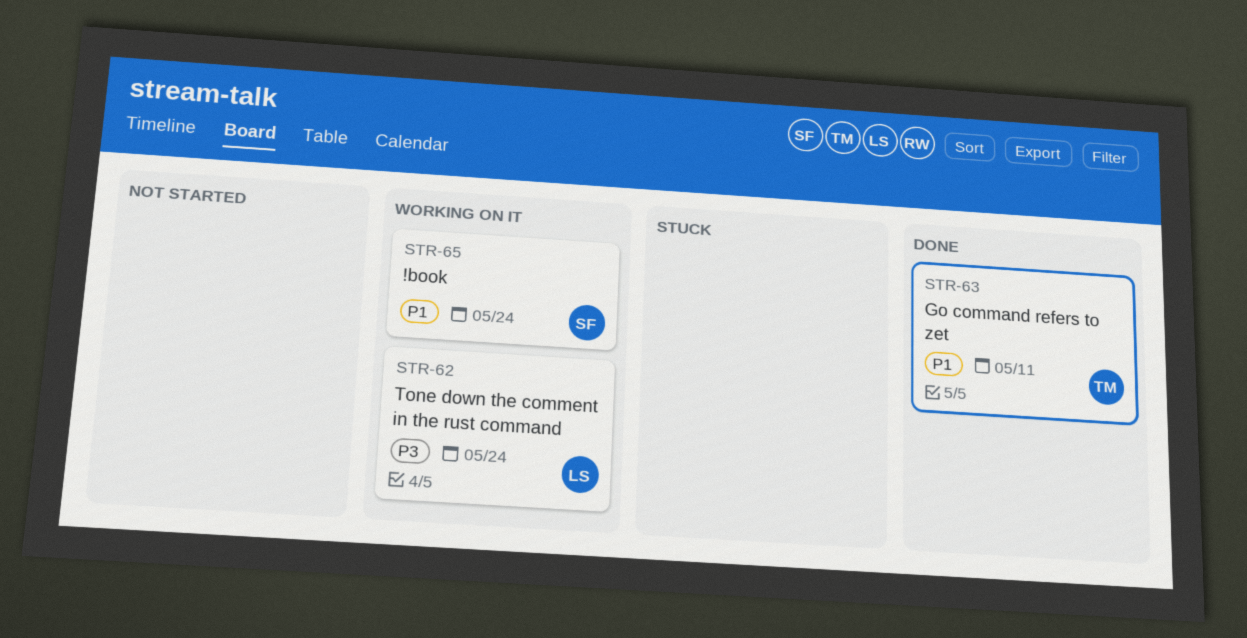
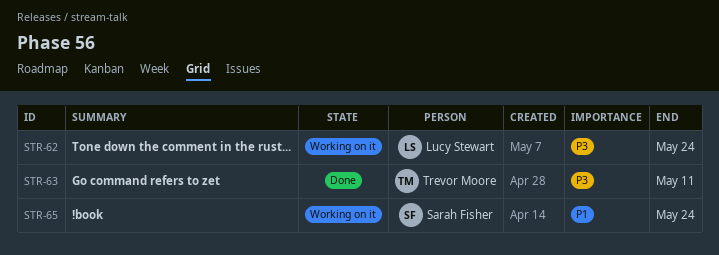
STR-63, priority: P1 -> P3

